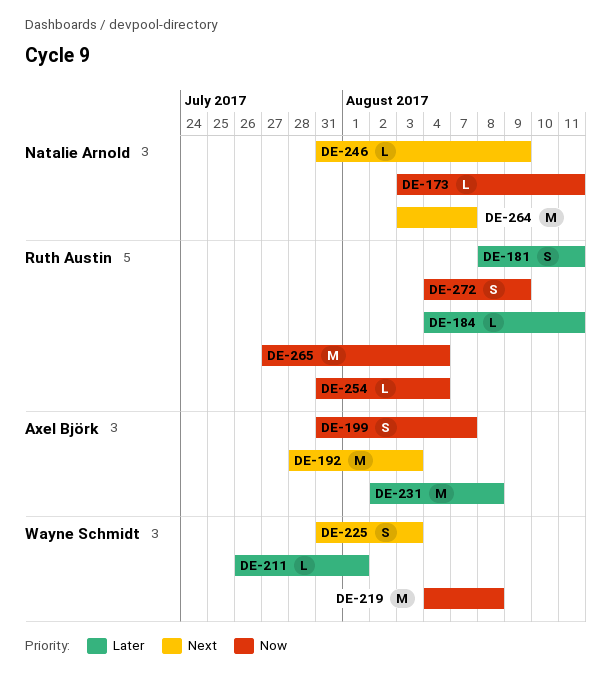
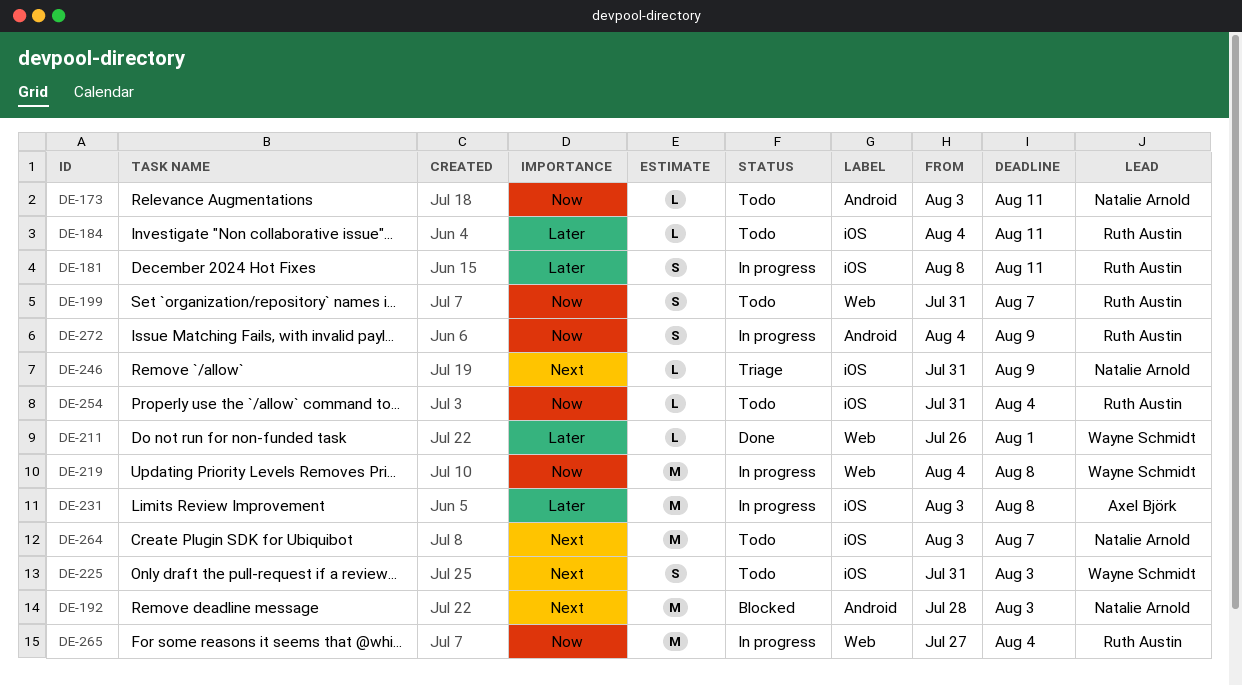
DE-192, owner: Axel Björk -> Natalie Arnold
DE-199, owner: Axel Björk -> Ruth Austin
DE-231, start: Aug 2 -> Aug 3

